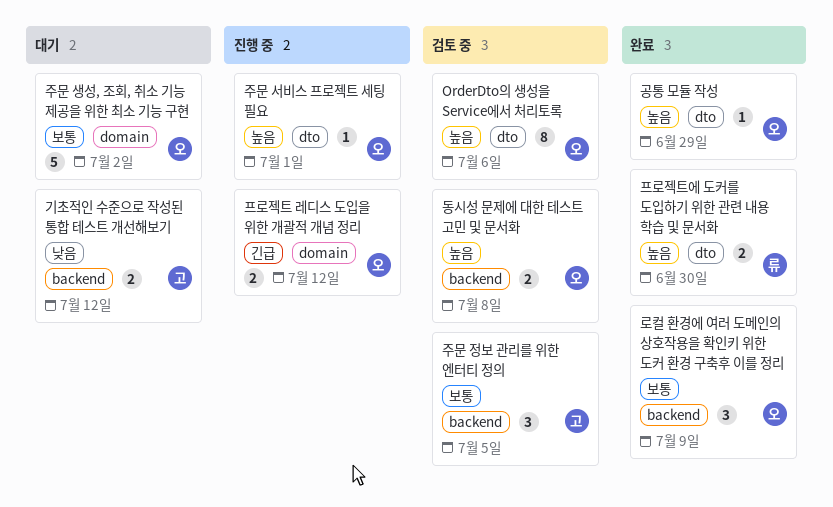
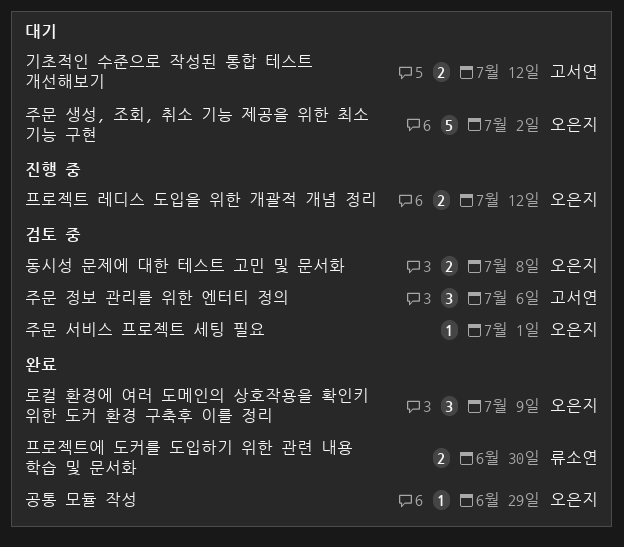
OrderDto의 생성을 Service에서 처리토록: present -> none
주문 서비스 프로젝트 세팅 필요, status: 진행 중 -> 검토 중
주문 정보 관리를 위한 엔터티 정의, due: Jul 5 -> Jul 6

